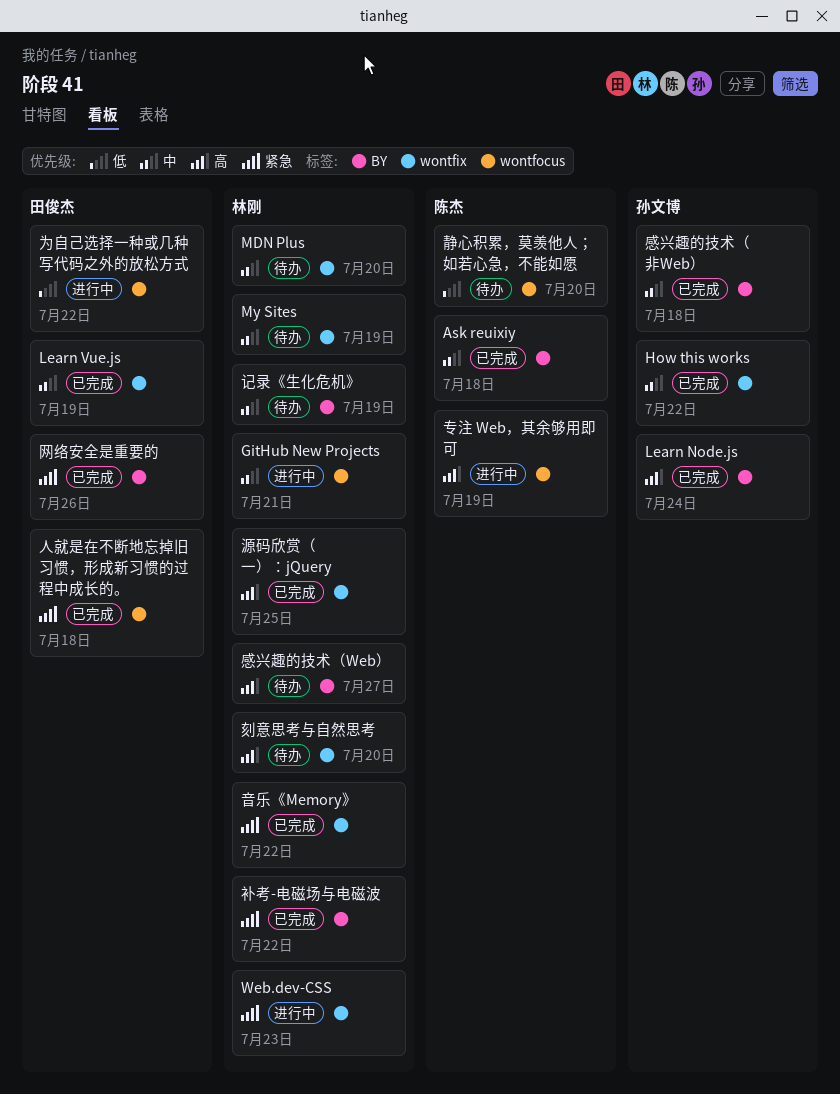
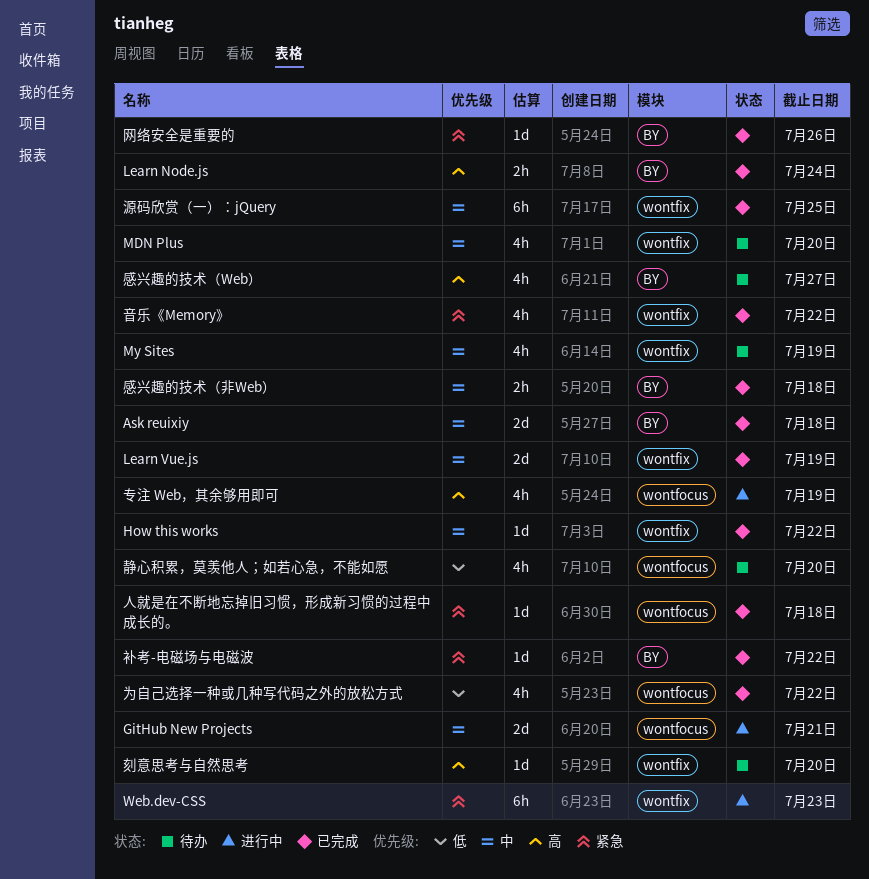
为自己选择一种或几种写代码之外的放松方式, status: 进行中 -> 已完成
源码欣赏（一）：jQuery, priority: 高 -> 中
记录《生化危机》: present -> none

